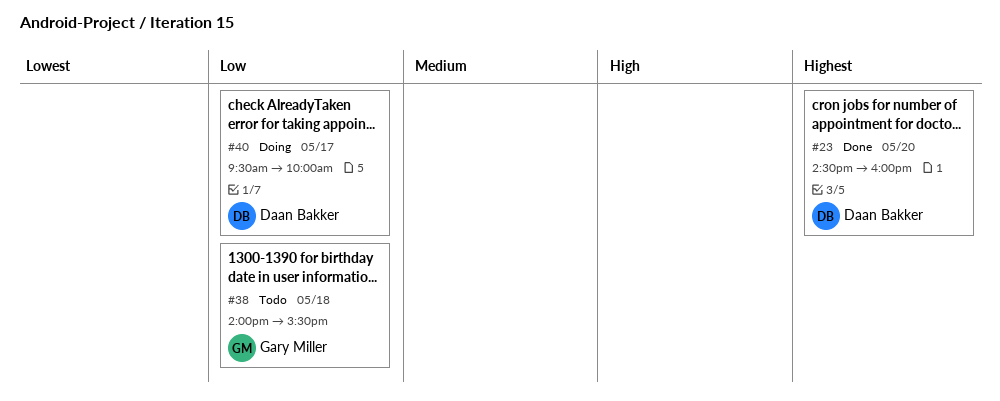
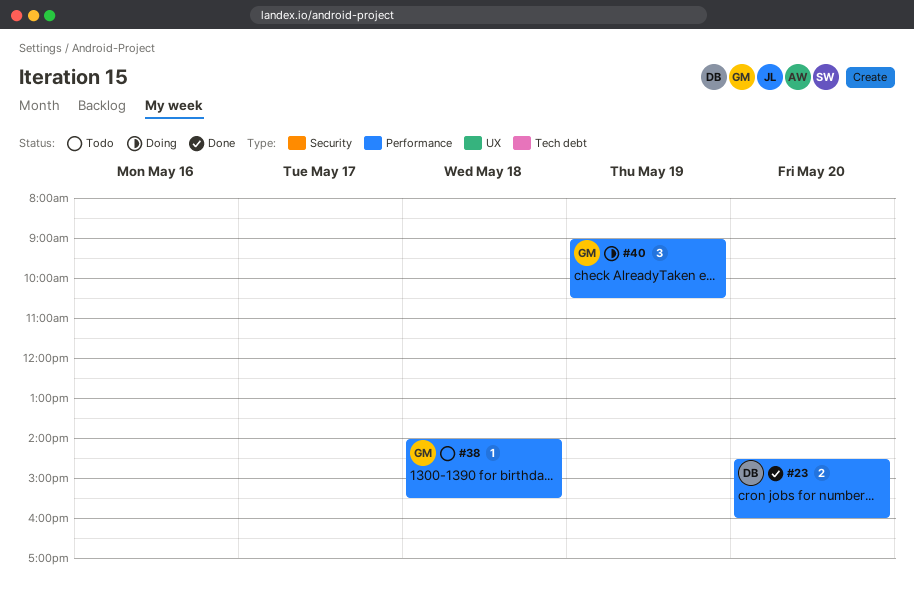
#40, owner: Daan Bakker -> Gary Miller
#40, day: May 17 -> May 19
#40, begins: 09:30 -> 09:00
#40, ends: 10:00 -> 10:30

